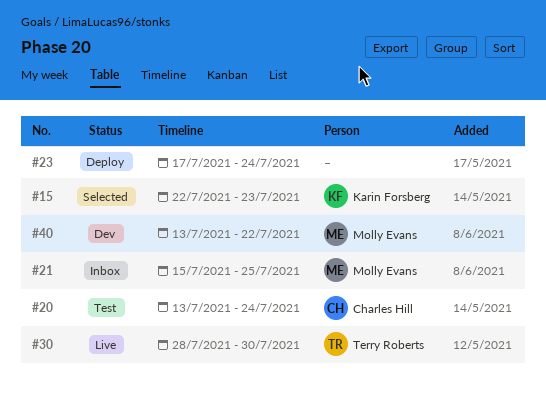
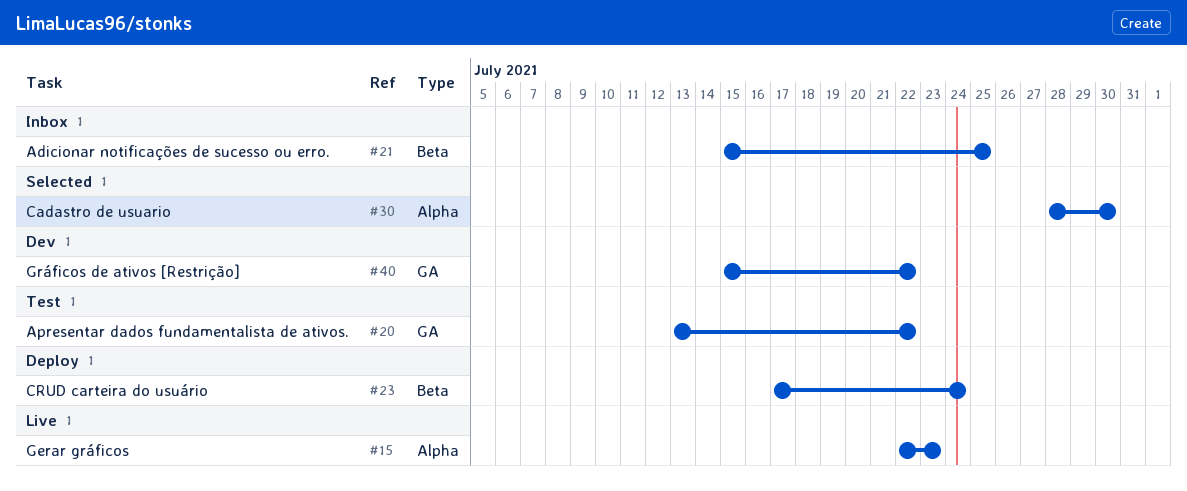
#15, status: Selected -> Live
#20, due: Jul 24 -> Jul 22
#30, status: Live -> Selected
#40, start: Jul 13 -> Jul 15

